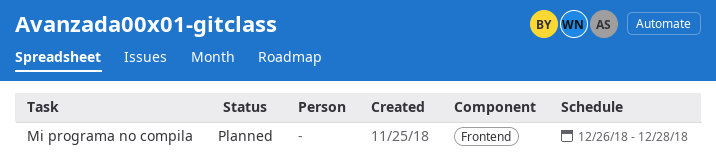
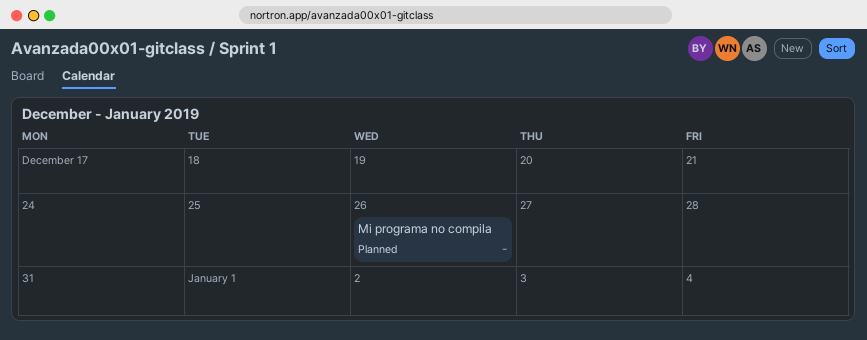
Mi programa no compila, due: Dec 28 -> Dec 26

